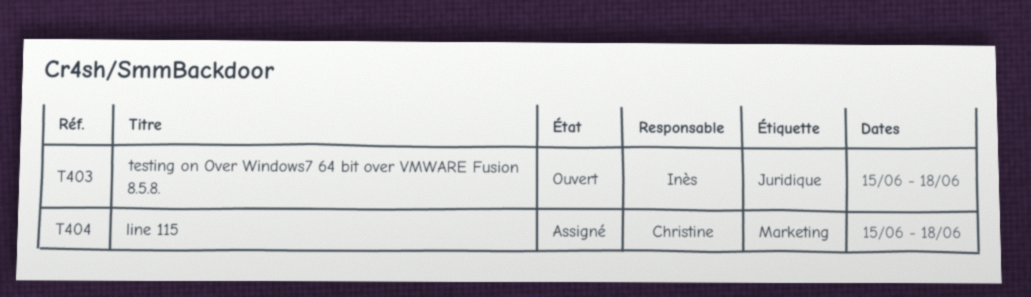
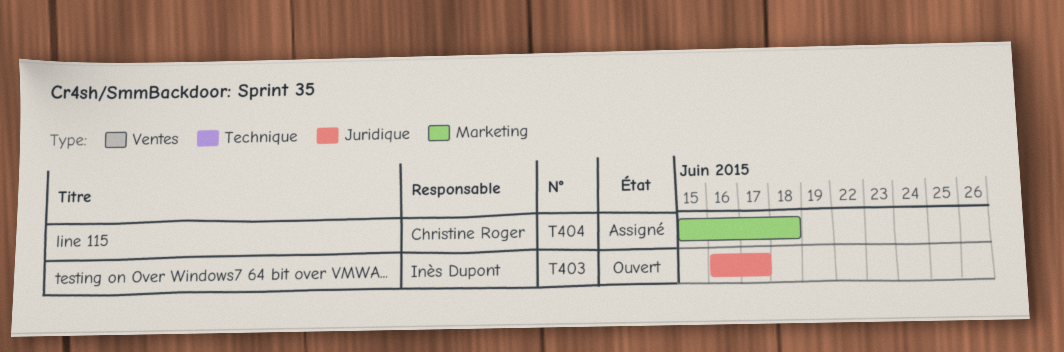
T403, start: Jun 15 -> Jun 16
T403, due: Jun 18 -> Jun 17

